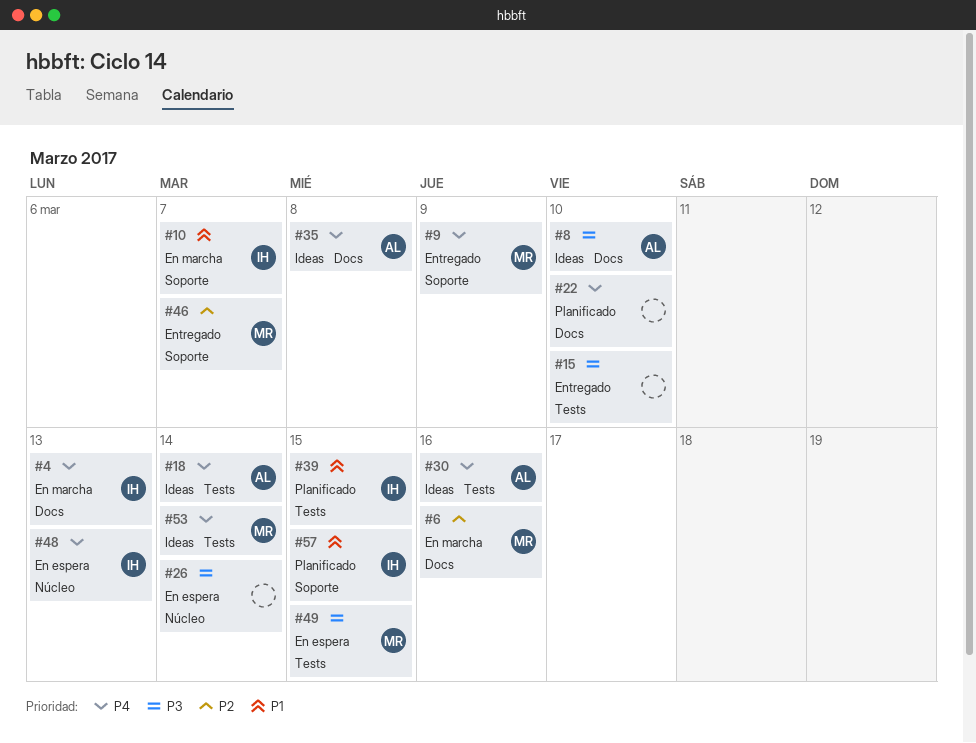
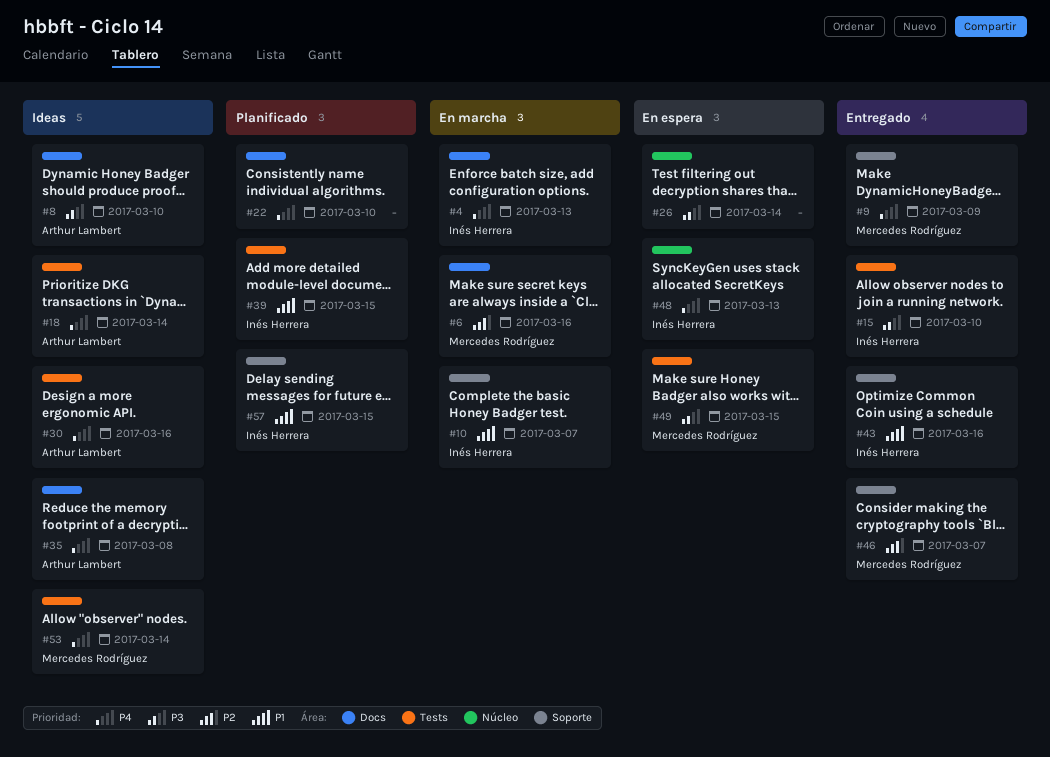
#15, owner: none -> Inés Herrera
#43: none -> present

